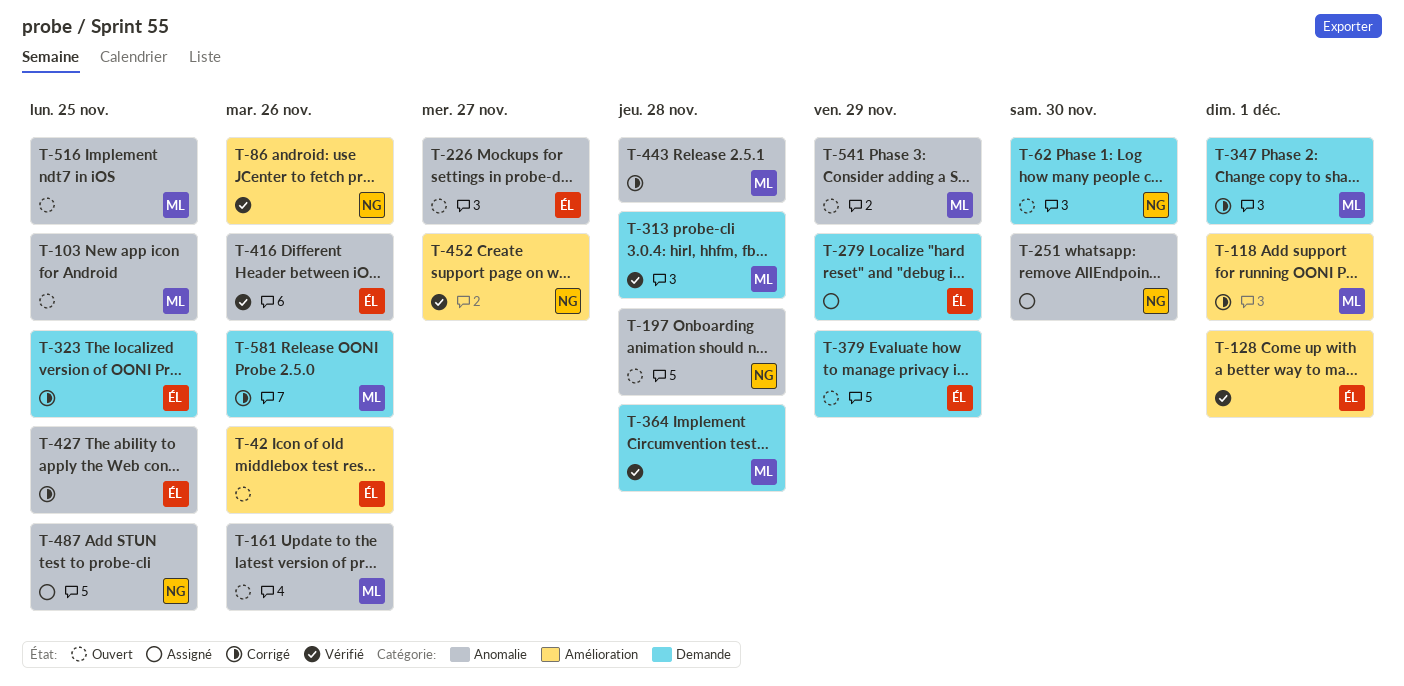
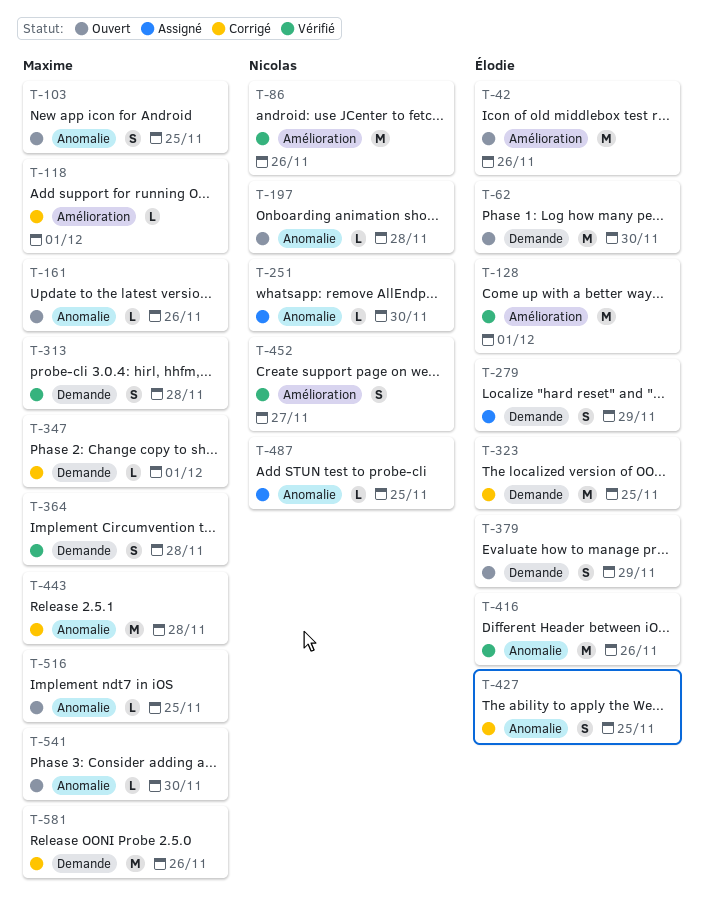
T-62, owner: Nicolas -> Élodie
T-226: present -> none
T-541, due: Nov 29 -> Nov 30

